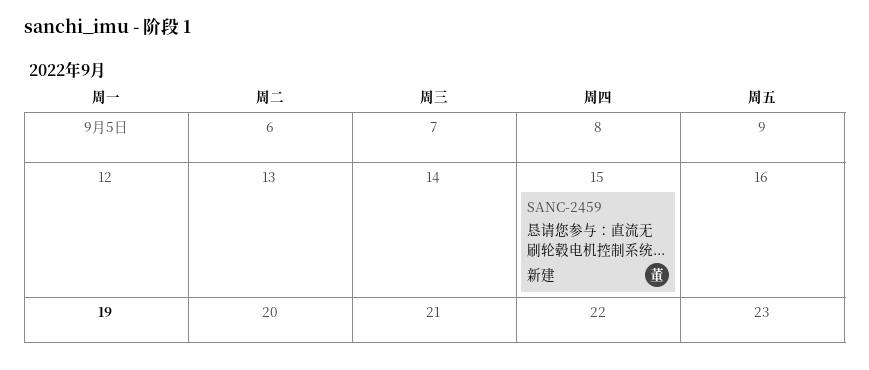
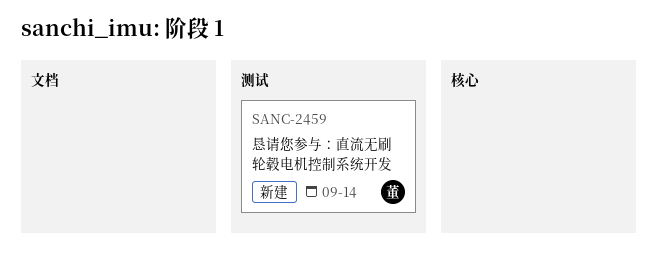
SANC-2459, due: Sep 15 -> Sep 14

